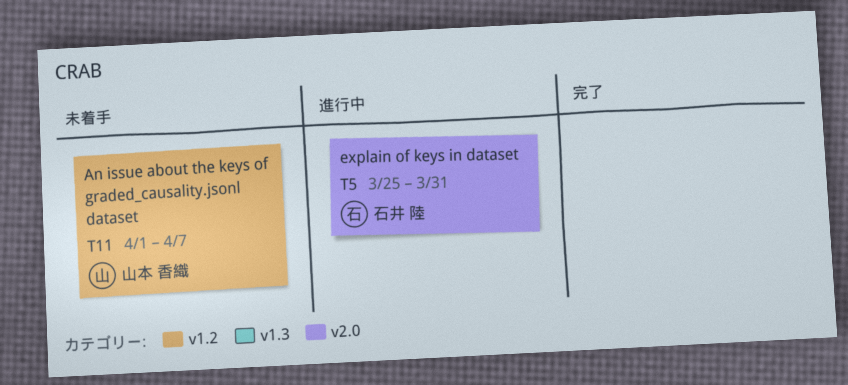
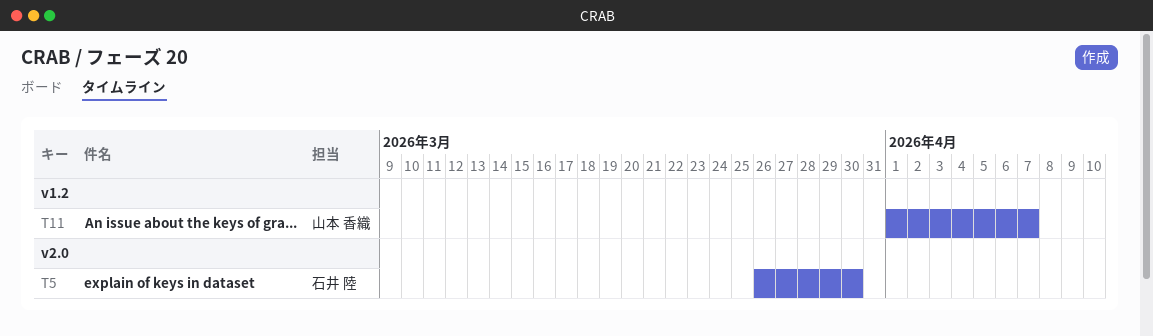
T5, start: Mar 25 -> Mar 26
T5, due: Mar 31 -> Mar 30

